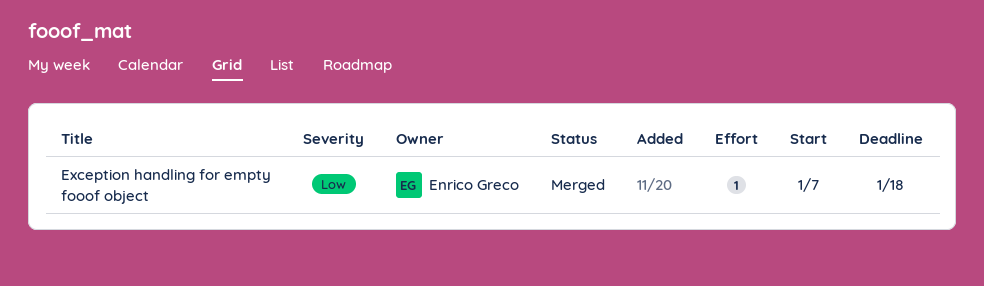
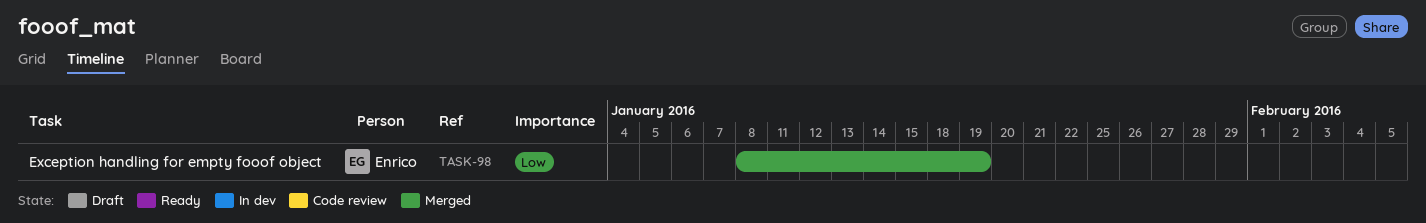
Exception handling for empty fooof object, start: Jan 7 -> Jan 8
Exception handling for empty fooof object, due: Jan 18 -> Jan 19

